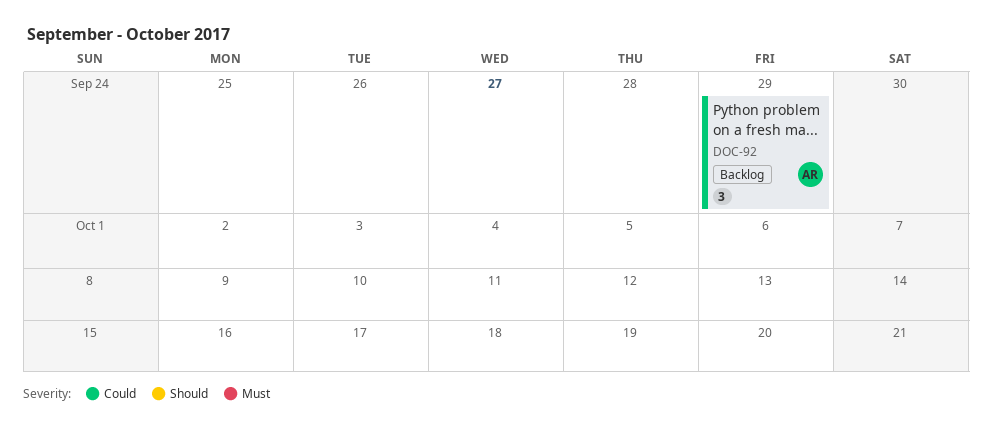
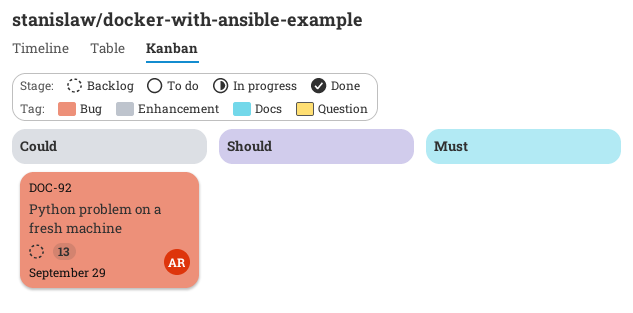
DOC-92, estimate: 3 -> 13

